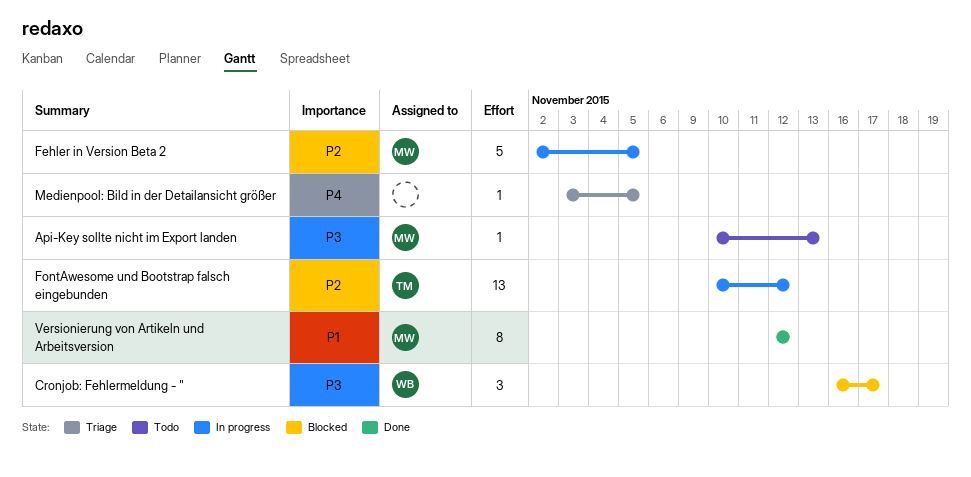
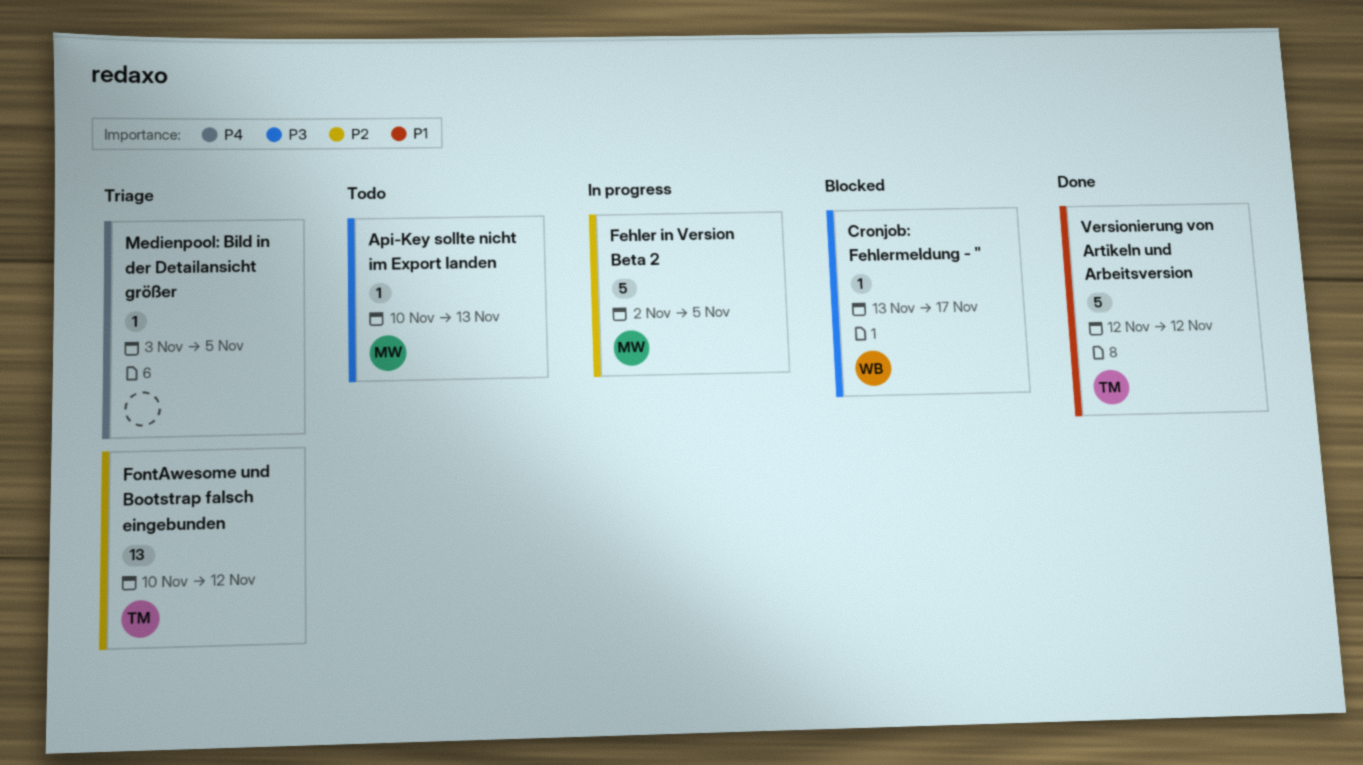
Cronjob: Fehlermeldung - ", estimate: 3 -> 1
Cronjob: Fehlermeldung - ", start: Nov 16 -> Nov 13
FontAwesome und Bootstrap falsch eingebunden, status: In progress -> Triage
Versionierung von Artikeln und Arbeitsversion, owner: MW -> TM
Versionierung von Artikeln und Arbeitsversion, estimate: 8 -> 5

